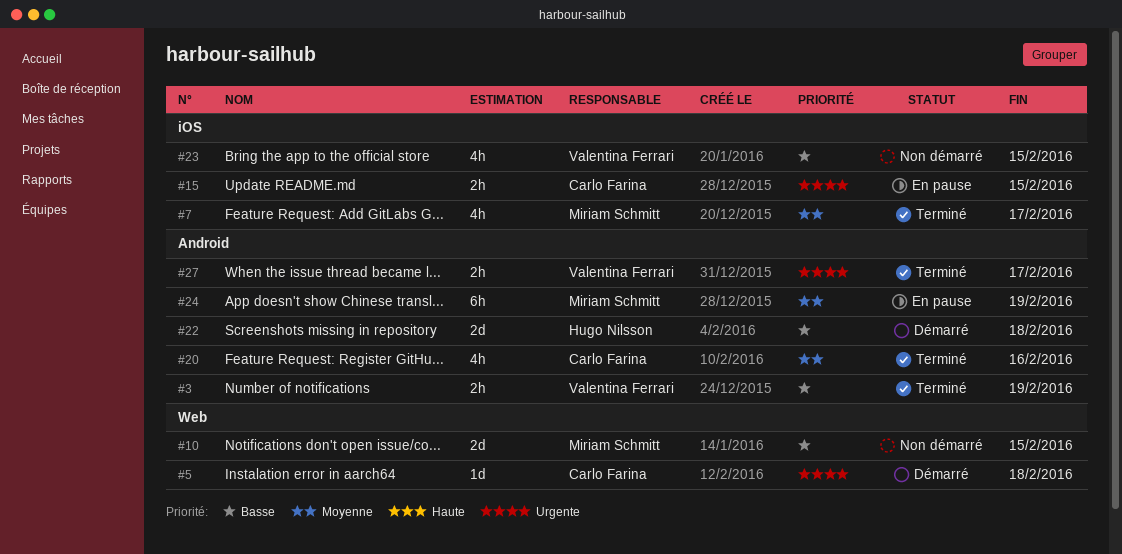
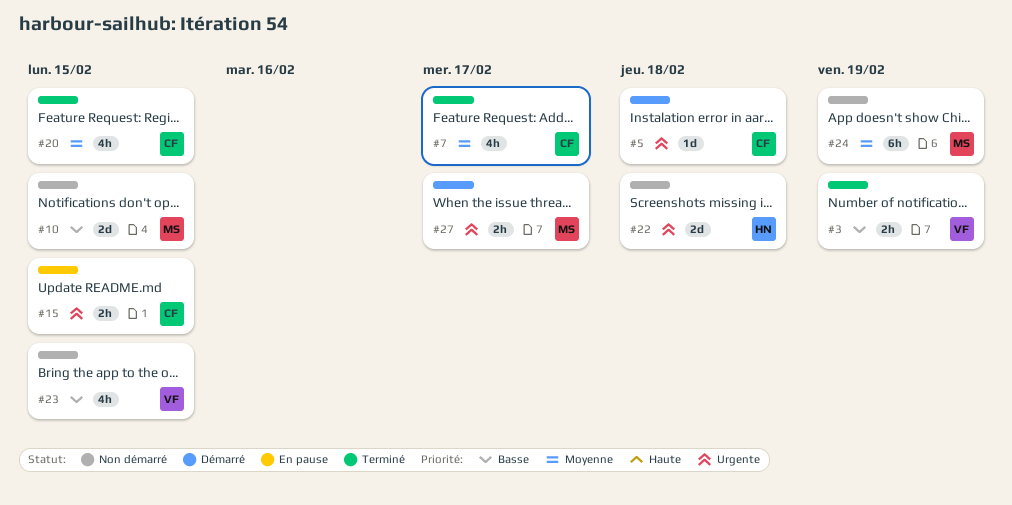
#7, owner: Miriam Schmitt -> Carlo Farina
#20, due: Feb 16 -> Feb 15
#22, status: Démarré -> Non démarré
#22, priority: Basse -> Urgente
#24, status: En pause -> Non démarré
#27, status: Terminé -> Démarré
#27, owner: Valentina Ferrari -> Miriam Schmitt

